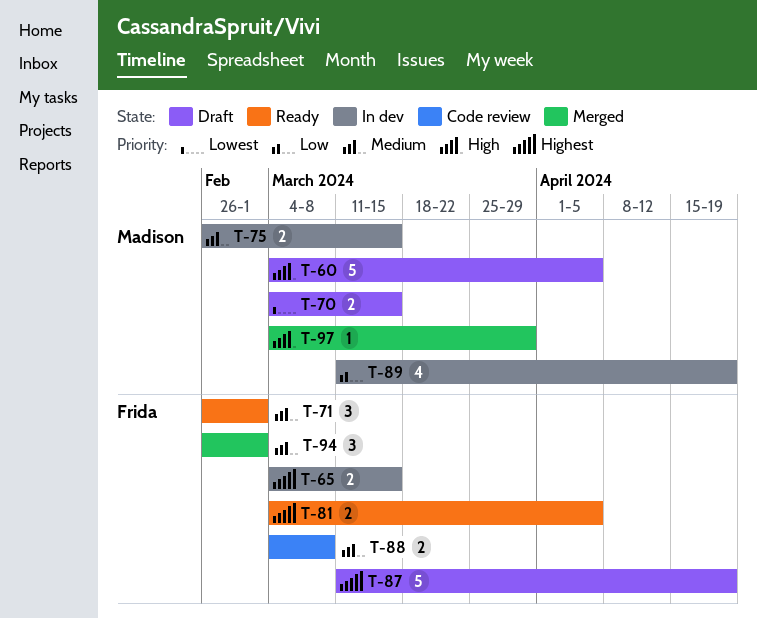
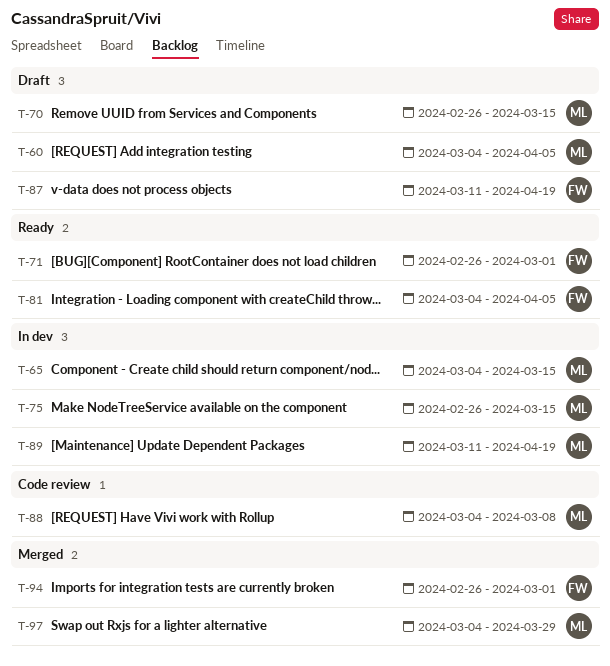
T-65, owner: Frida -> Madison
T-70, start: Mar 4 -> Feb 26
T-88, owner: Frida -> Madison

